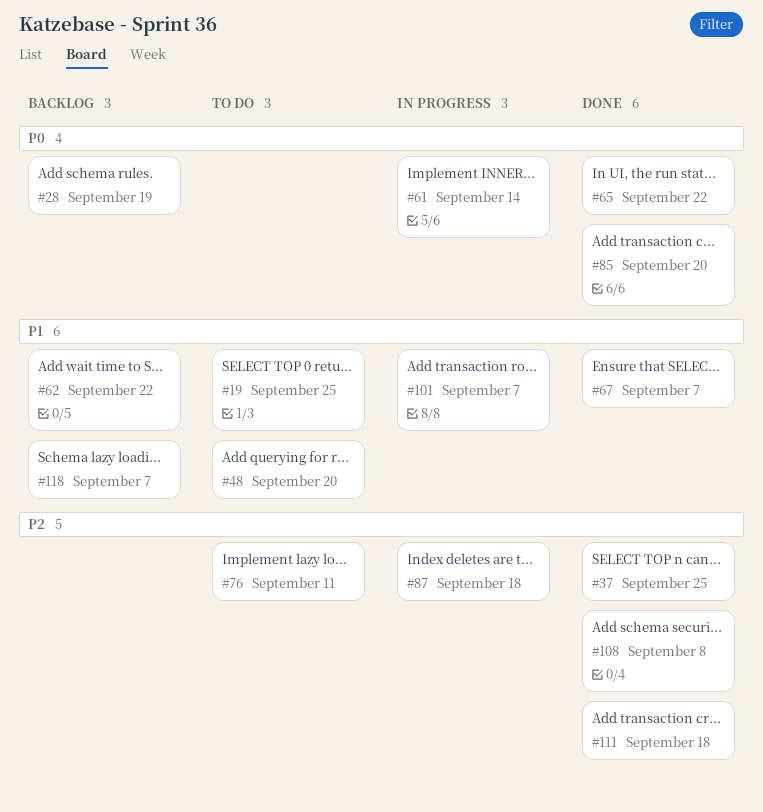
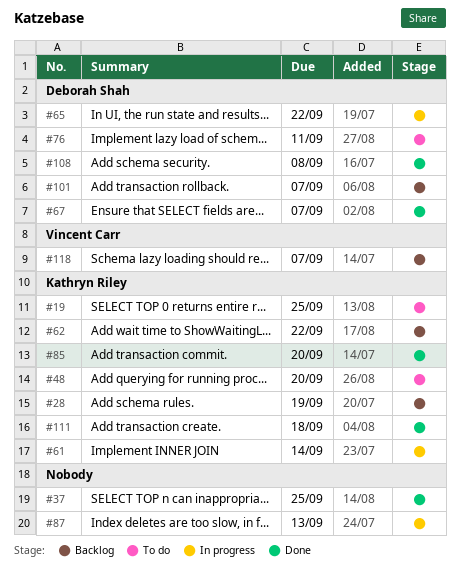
#65, status: Done -> In progress
#87, due: Sep 18 -> Sep 13
#101, status: In progress -> Backlog

